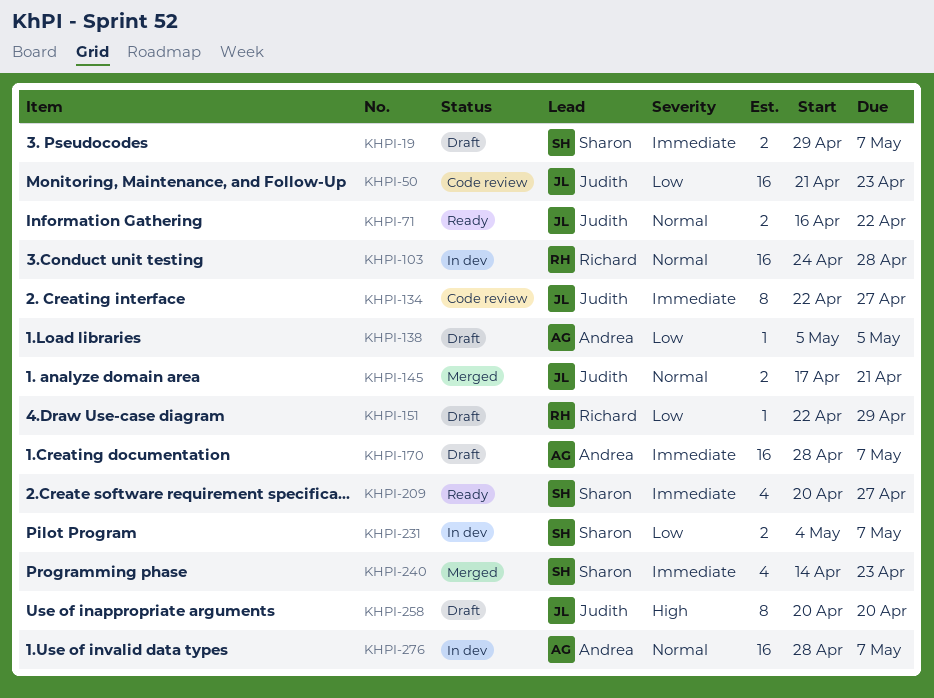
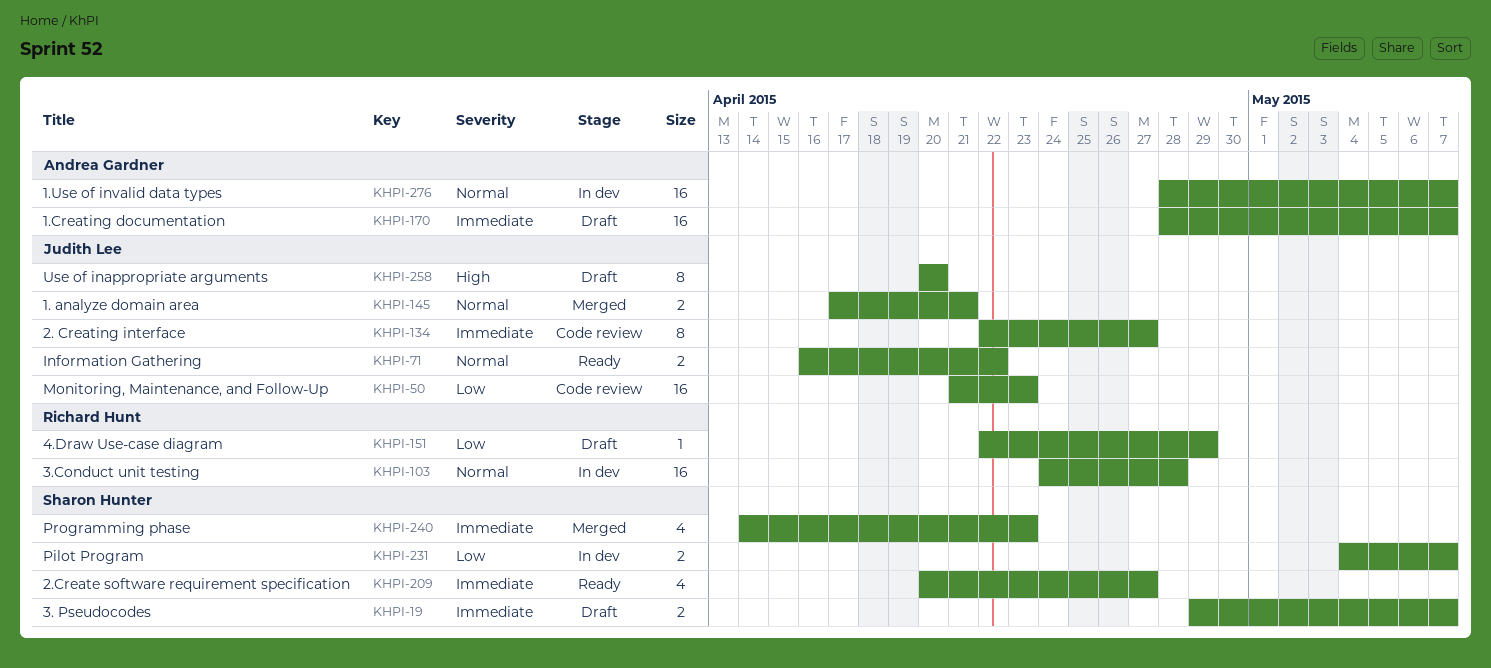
KHPI-138: present -> none

